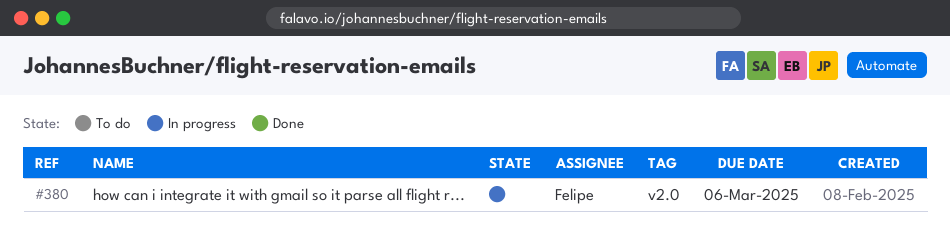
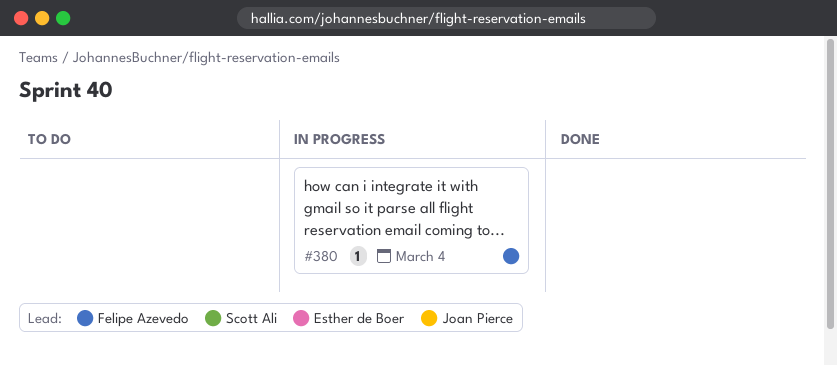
#380, due: Mar 6 -> Mar 4

